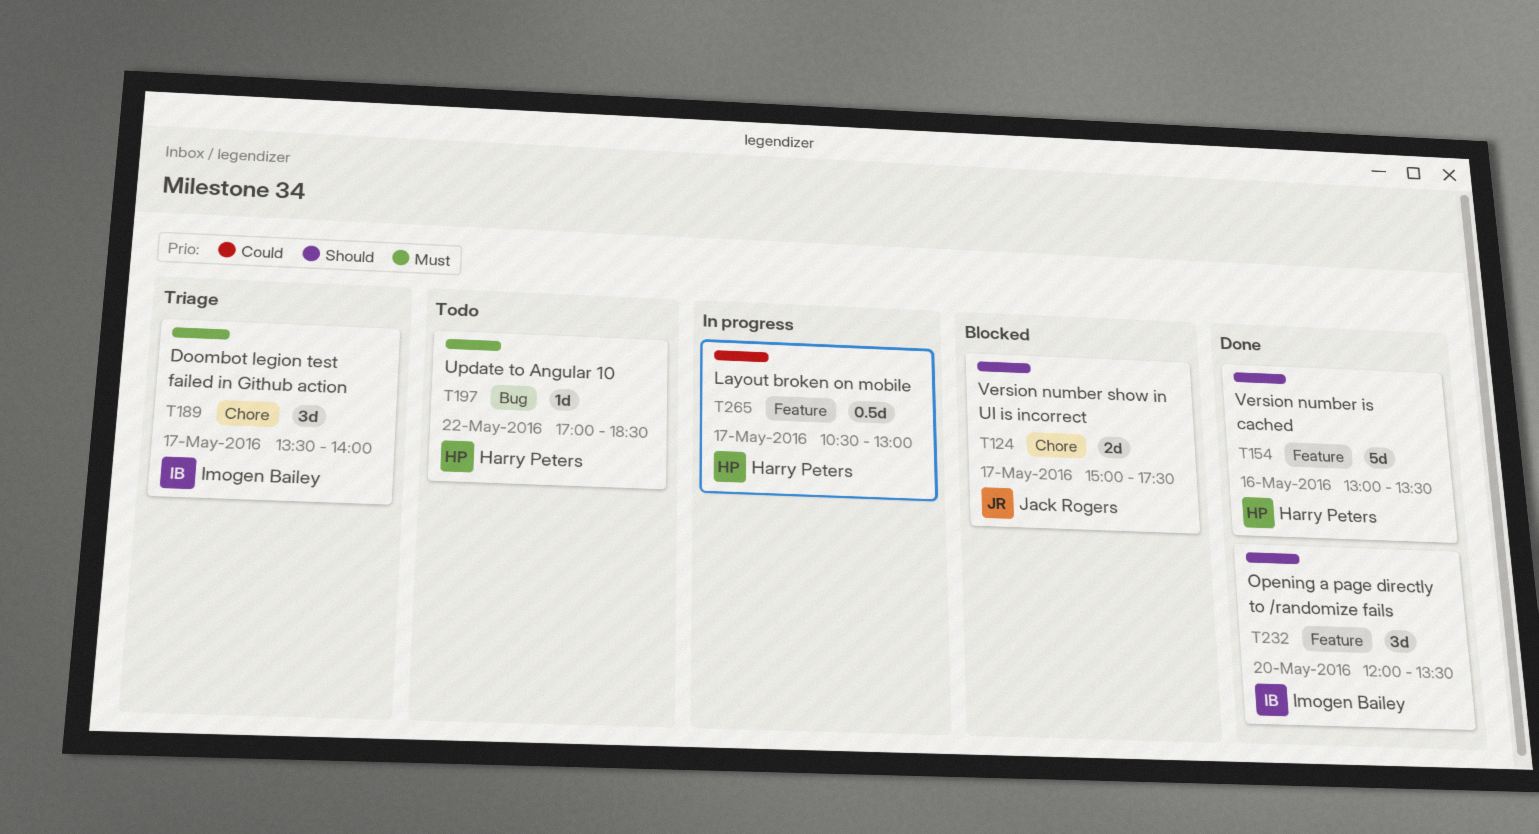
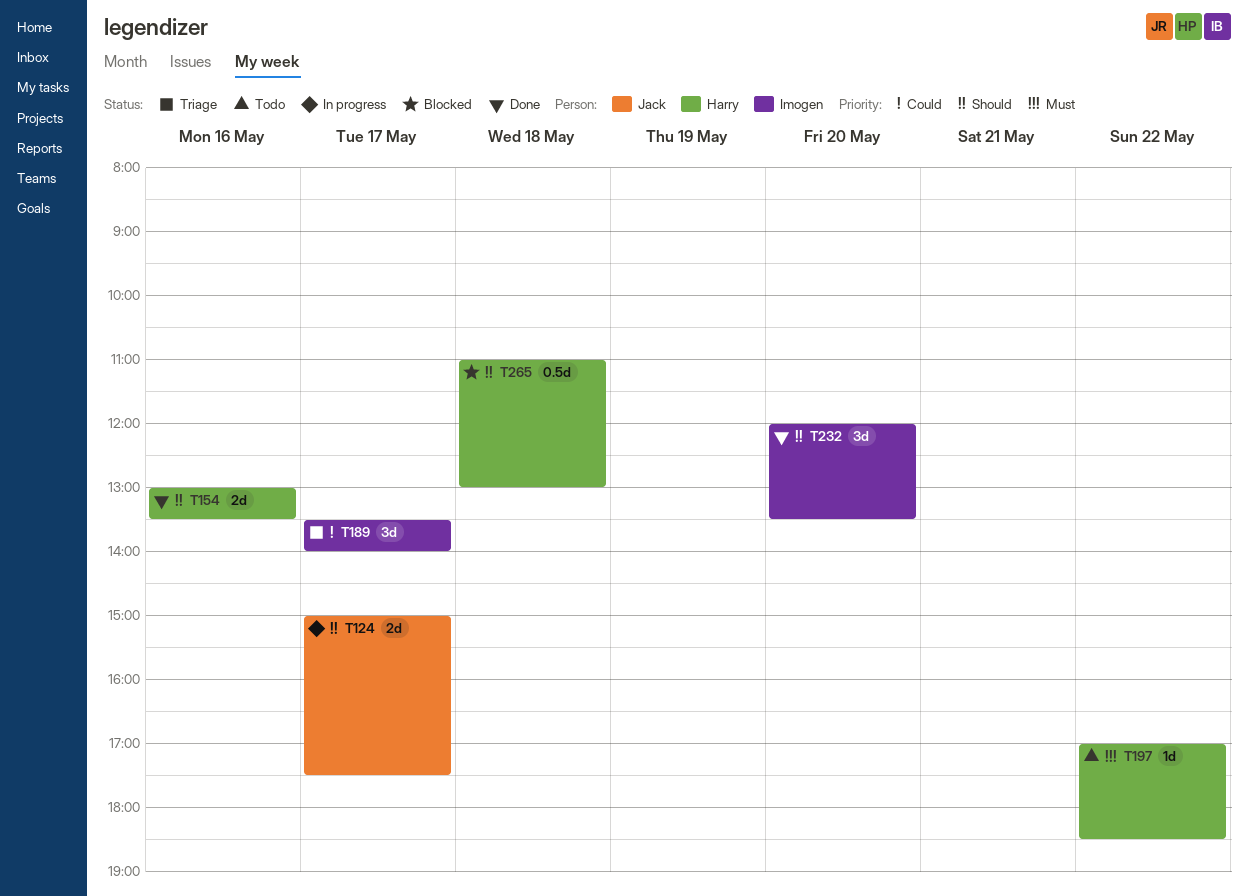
T124, status: Blocked -> In progress
T154, estimate: 5d -> 2d
T189, priority: Must -> Could
T265, status: In progress -> Blocked
T265, priority: Could -> Should
T265, day: May 17 -> May 18
T265, begins: 10:30 -> 11:00

